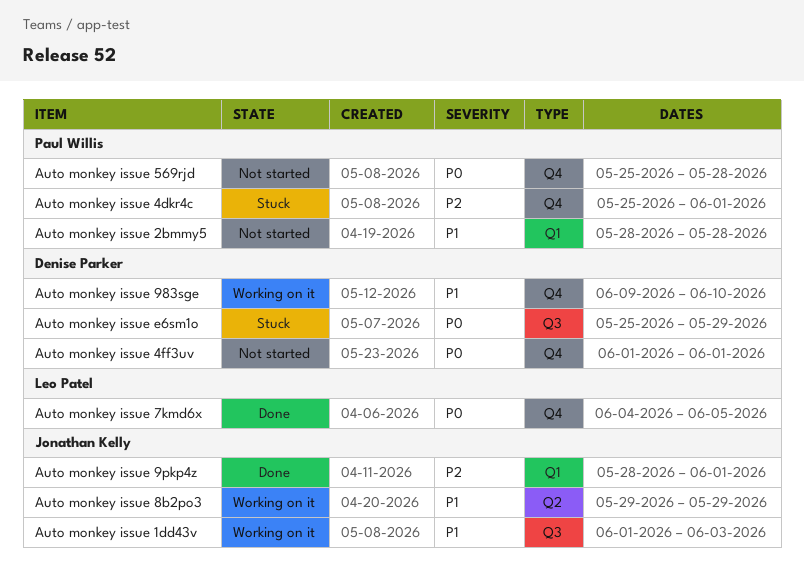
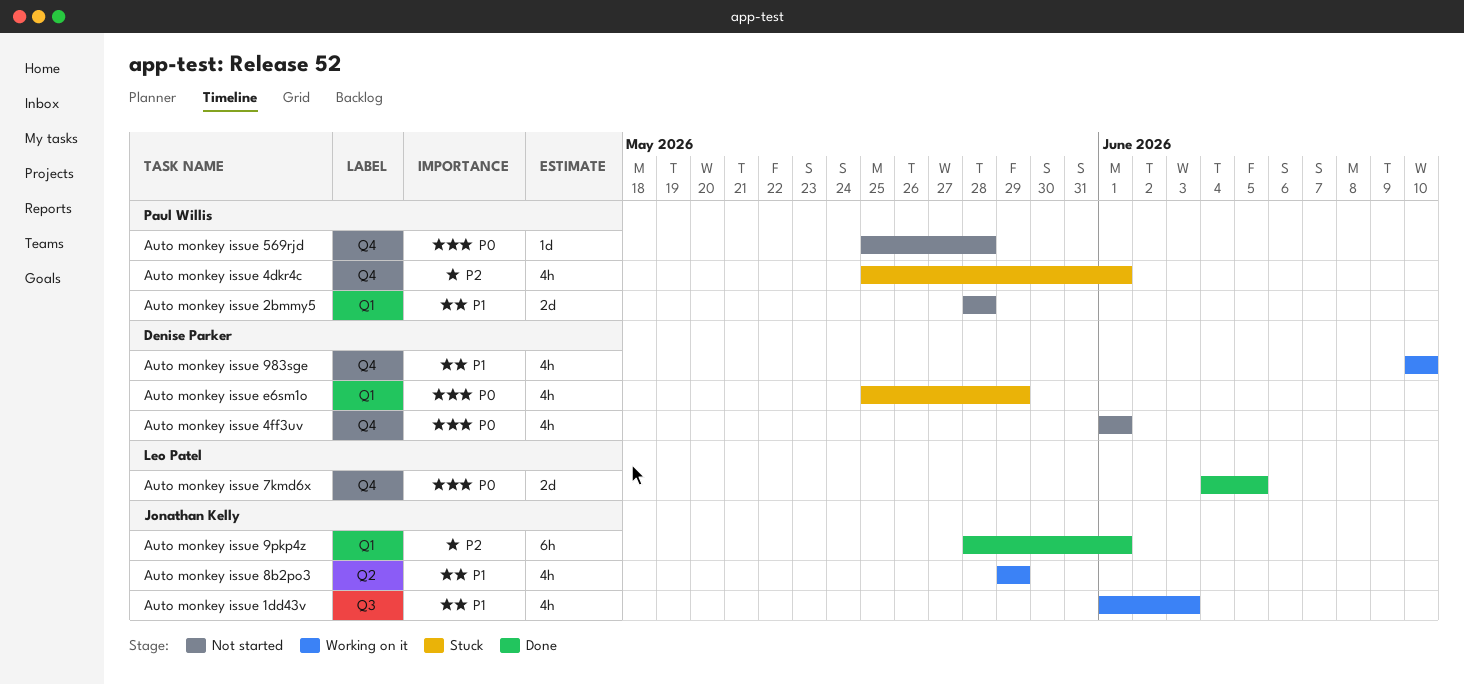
Auto monkey issue 983sge, start: Jun 9 -> Jun 10
Auto monkey issue e6sm1o, label: Q3 -> Q1

